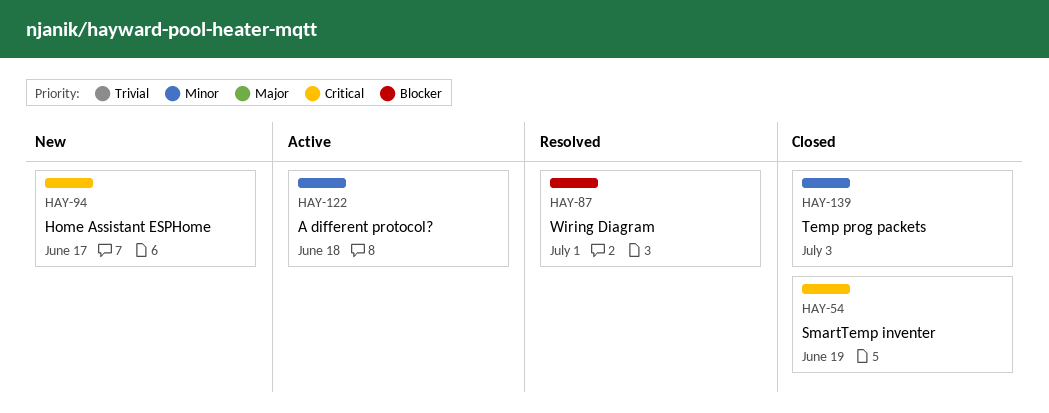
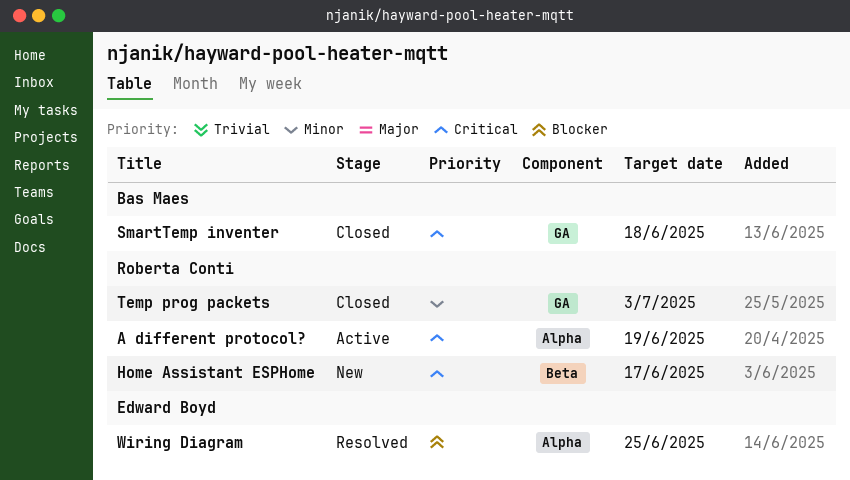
A different protocol?, priority: Minor -> Critical
A different protocol?, due: Jun 18 -> Jun 19
SmartTemp inventer, due: Jun 19 -> Jun 18
Wiring Diagram, due: Jul 1 -> Jun 25

